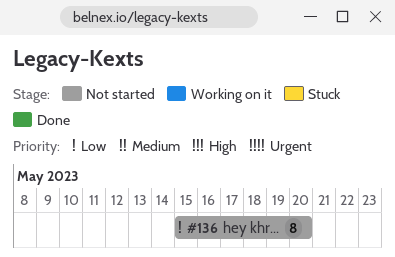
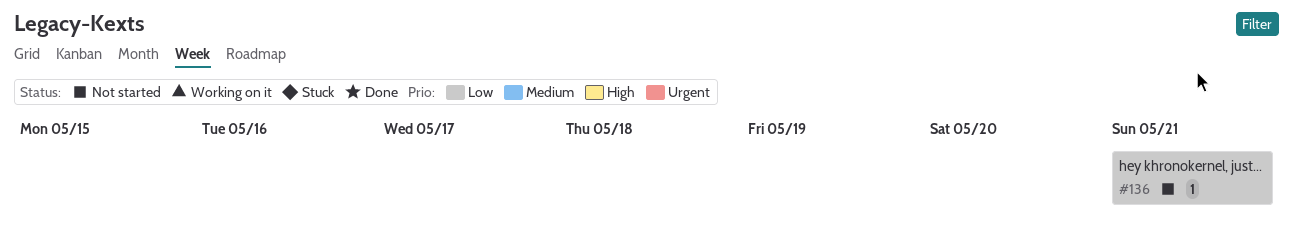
#136, estimate: 8 -> 1
#136, due: May 20 -> May 21

